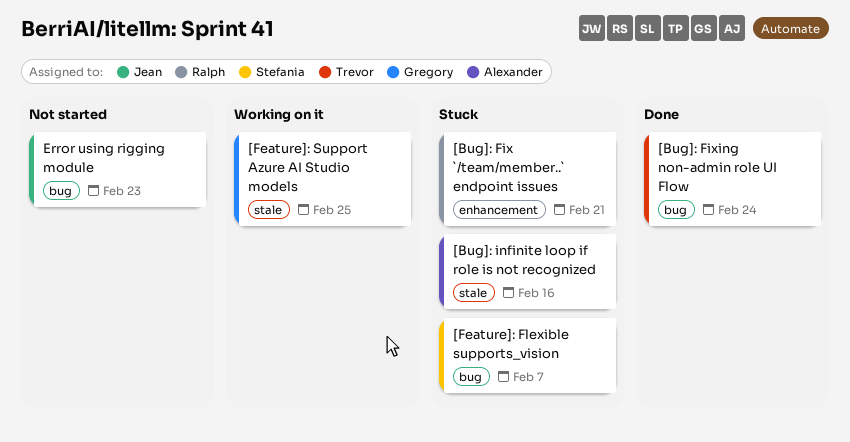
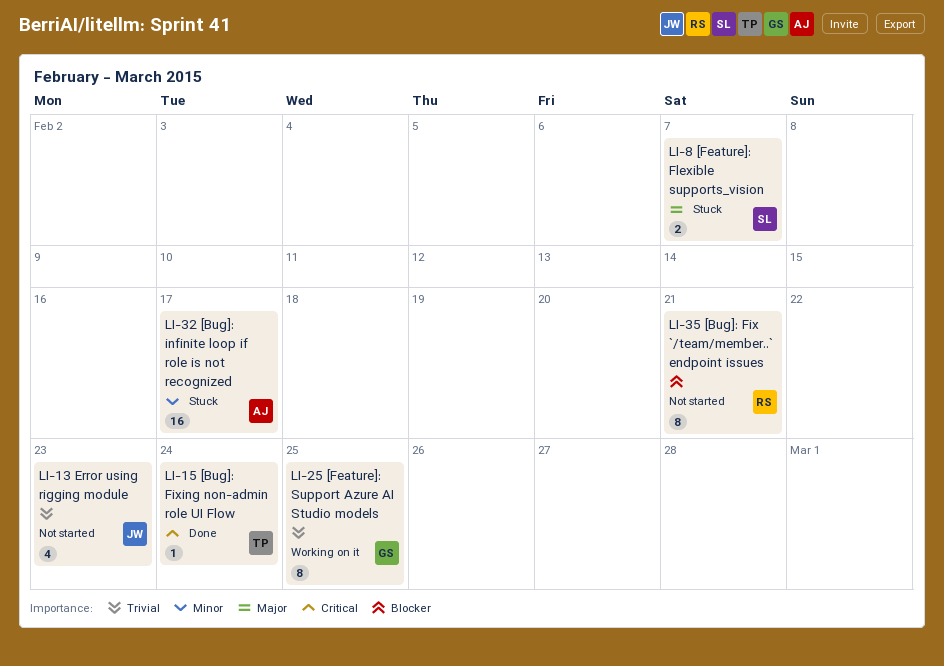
[Bug]: Fix `/team/member..` endpoint issues, status: Stuck -> Not started
[Bug]: infinite loop if role is not recognized, due: Feb 16 -> Feb 17

